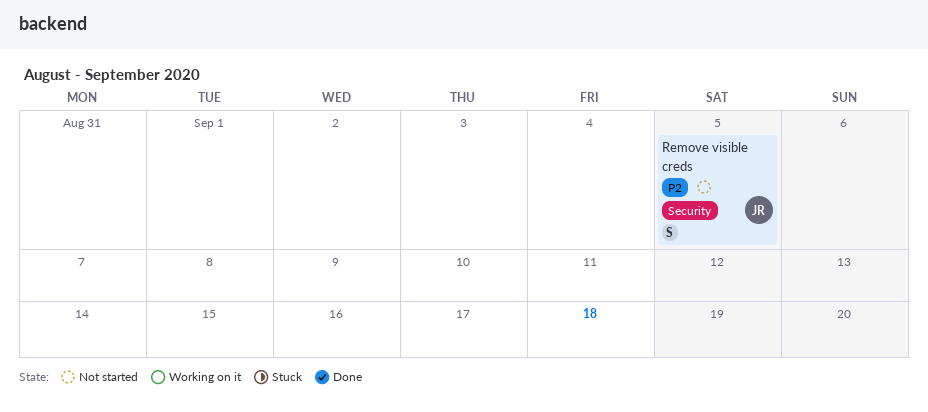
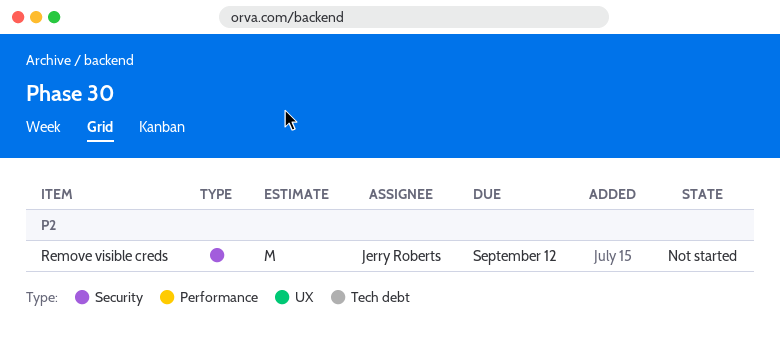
Remove visible creds, estimate: S -> M
Remove visible creds, due: Sep 5 -> Sep 12

